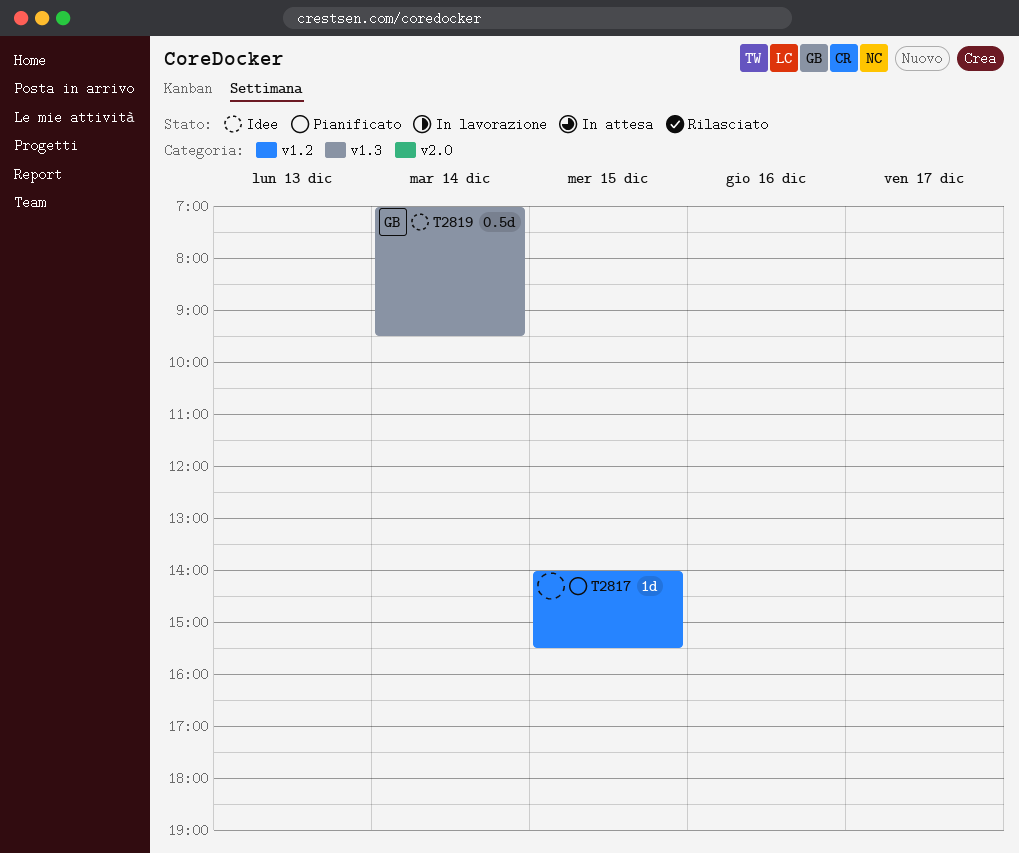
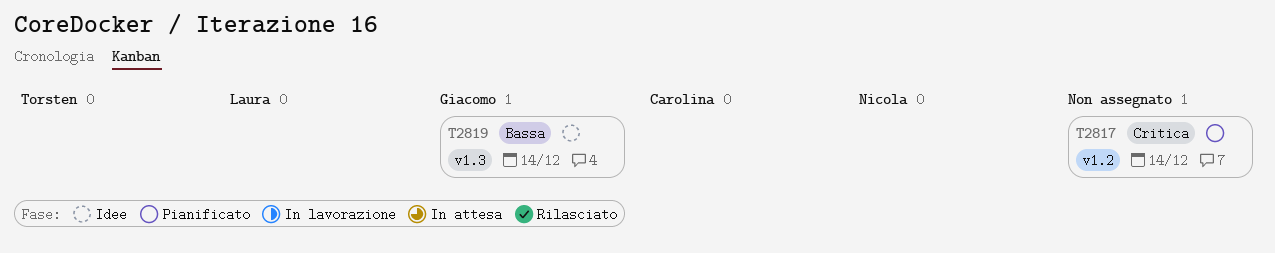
T2817, day: Dec 15 -> Dec 14

